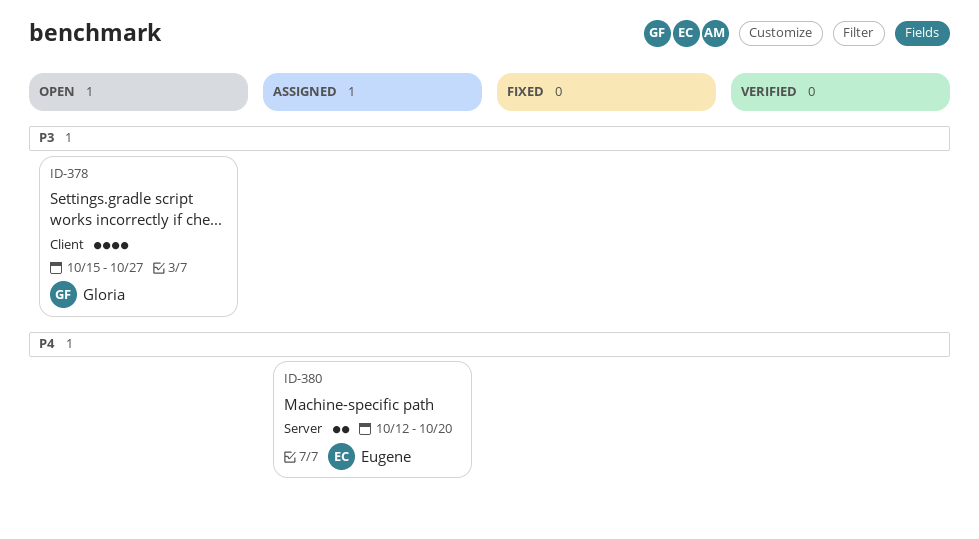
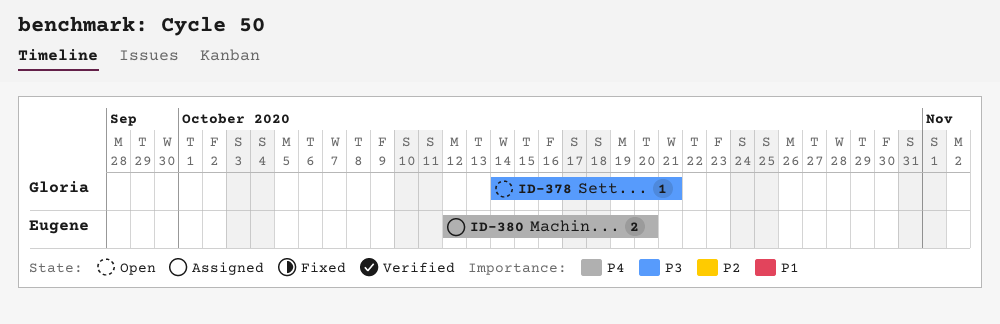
ID-378, estimate: 4 -> 1
ID-378, start: Oct 15 -> Oct 14
ID-378, due: Oct 27 -> Oct 21

